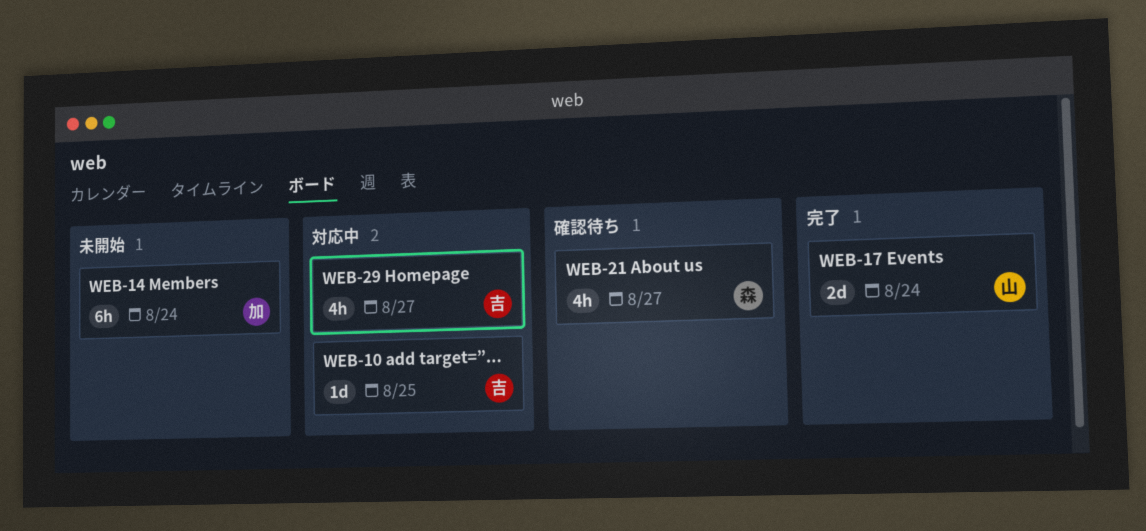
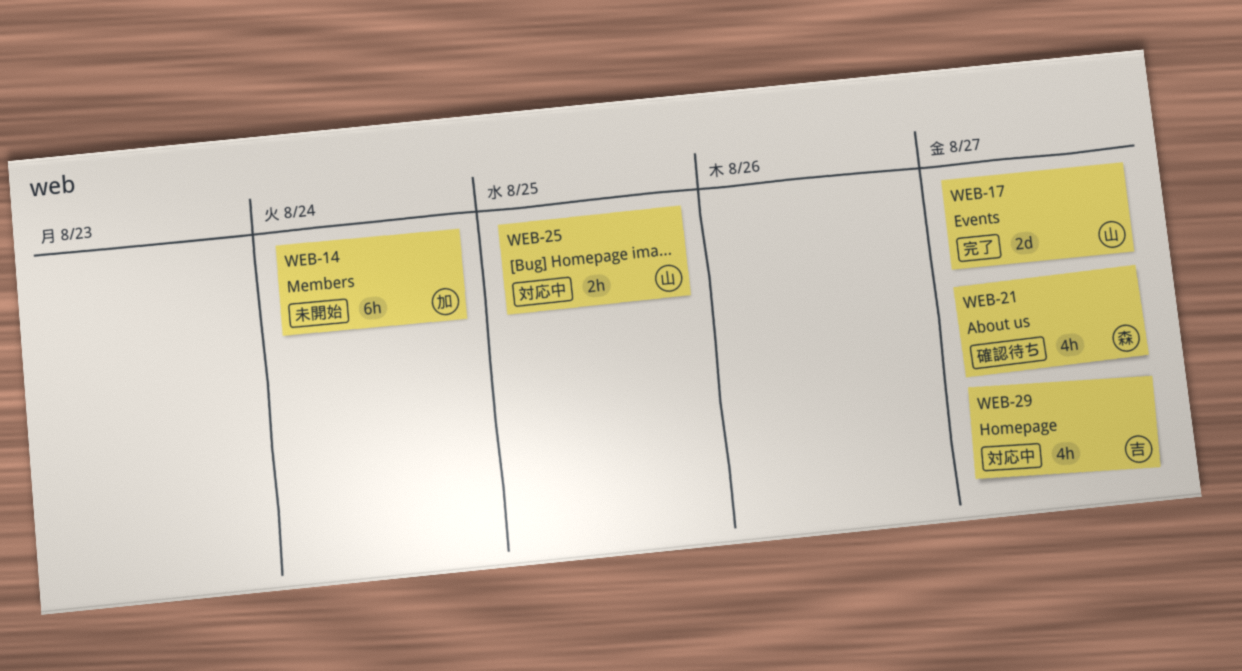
WEB-10: present -> none
WEB-17, due: Aug 24 -> Aug 27
WEB-25: none -> present

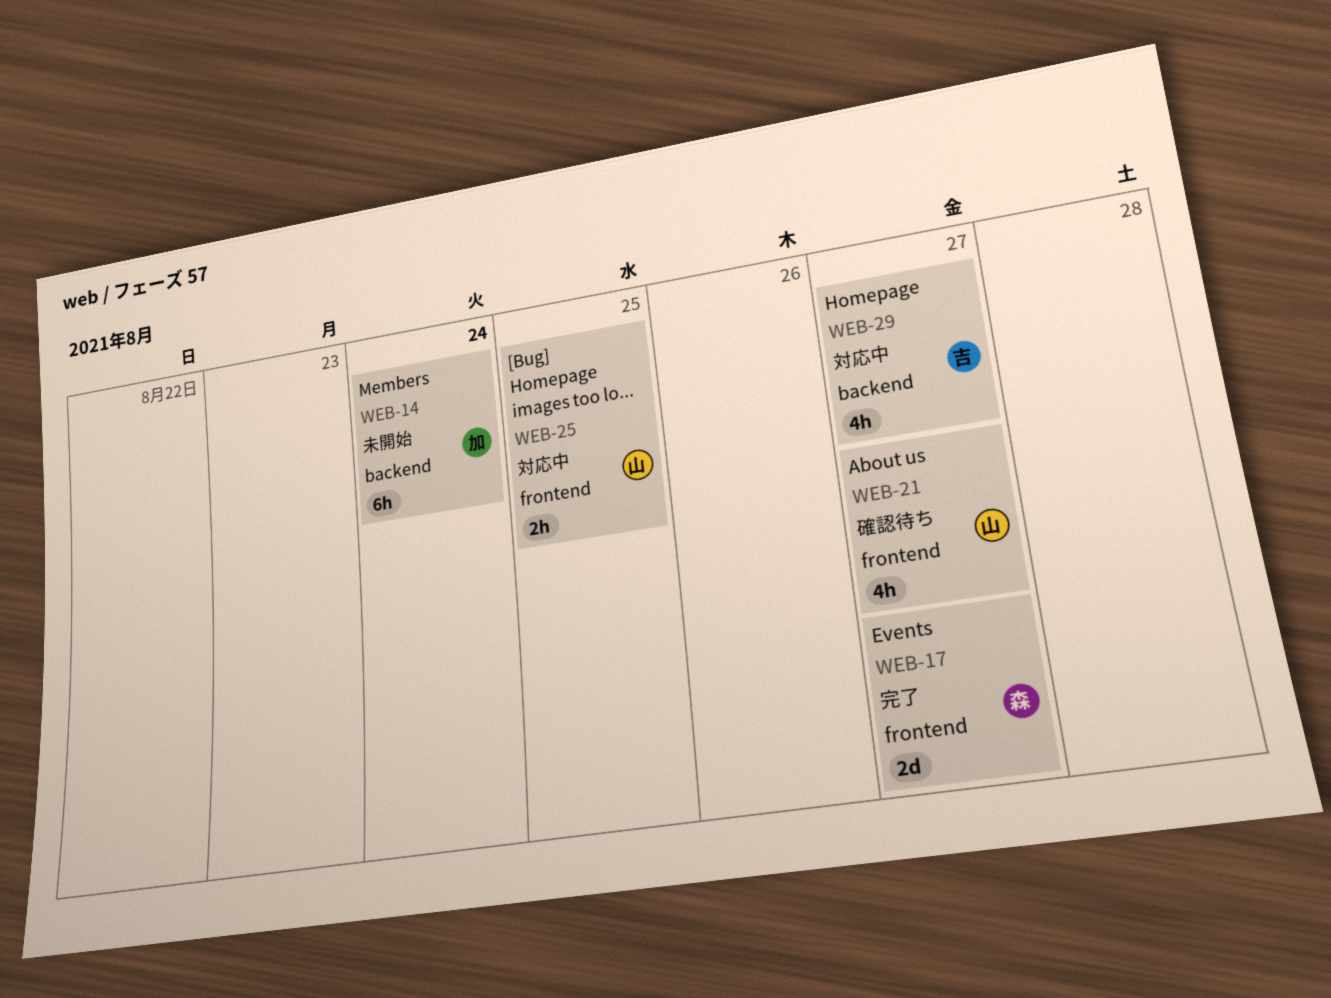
WEB-17, owner: 山 -> 森
WEB-21, owner: 森 -> 山

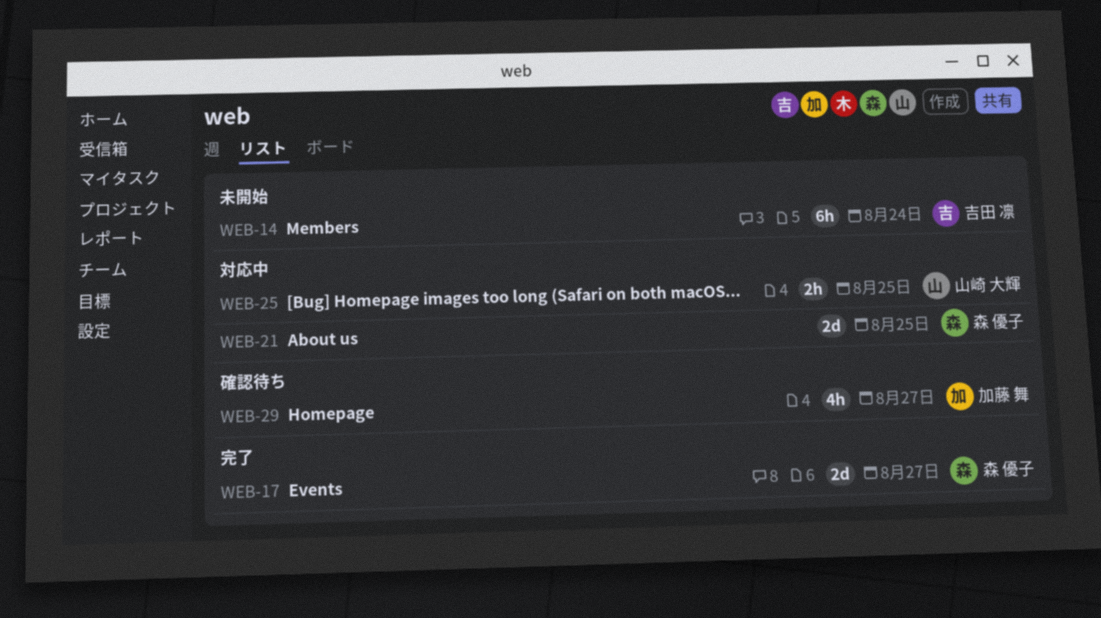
WEB-14, owner: 加藤 舞 -> 吉田 凛
WEB-21, status: 確認待ち -> 対応中
WEB-21, owner: 山崎 大輝 -> 森 優子
WEB-21, estimate: 4h -> 2d
WEB-21, due: Aug 27 -> Aug 25
WEB-29, status: 対応中 -> 確認待ち
WEB-29, owner: 吉田 凛 -> 加藤 舞

